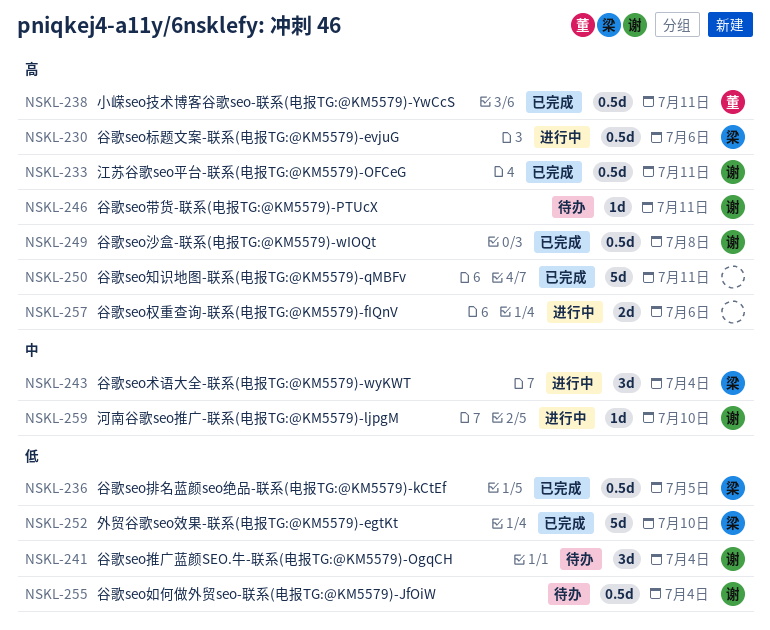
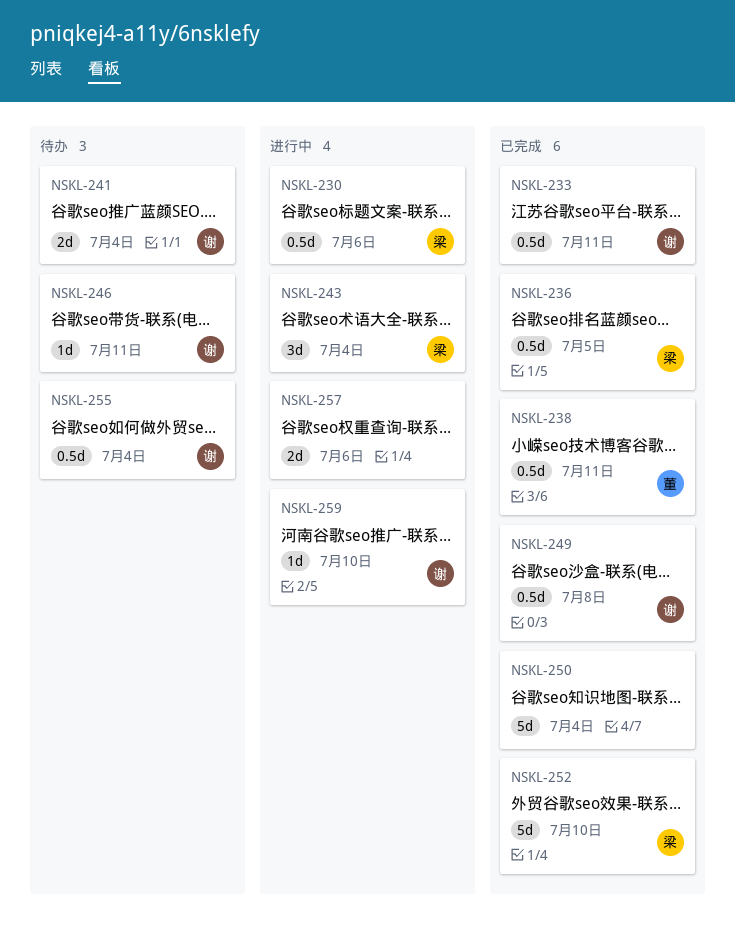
NSKL-241, estimate: 3d -> 2d
NSKL-250, due: Jul 11 -> Jul 4

